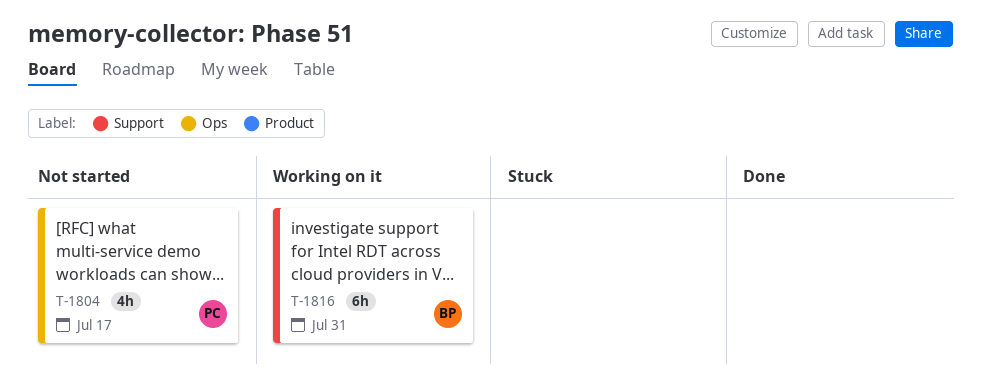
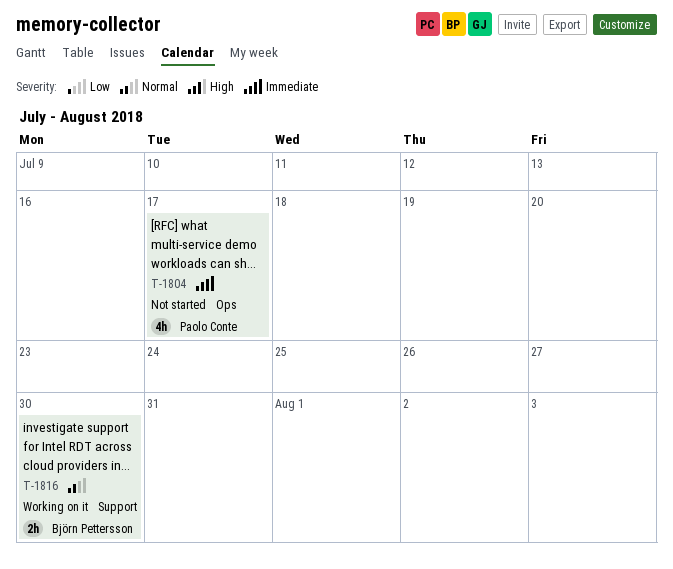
T-1816, estimate: 6h -> 2h
T-1816, due: Jul 31 -> Jul 30

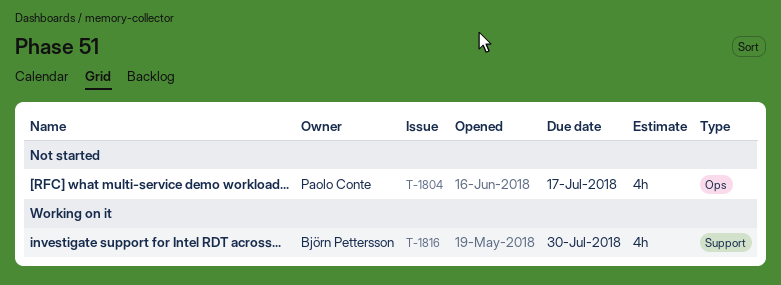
T-1816, estimate: 2h -> 4h

